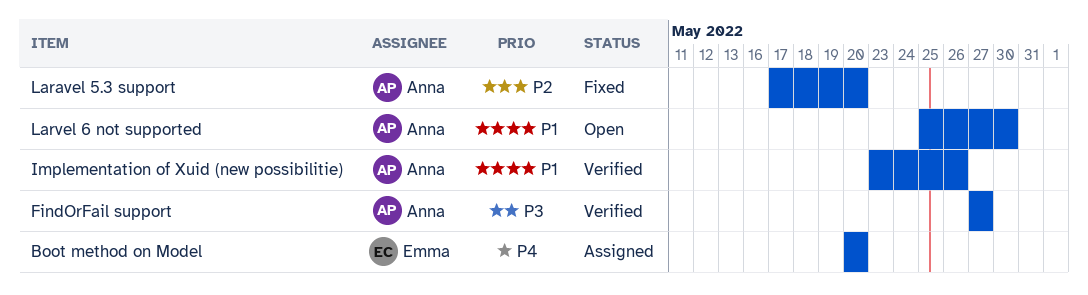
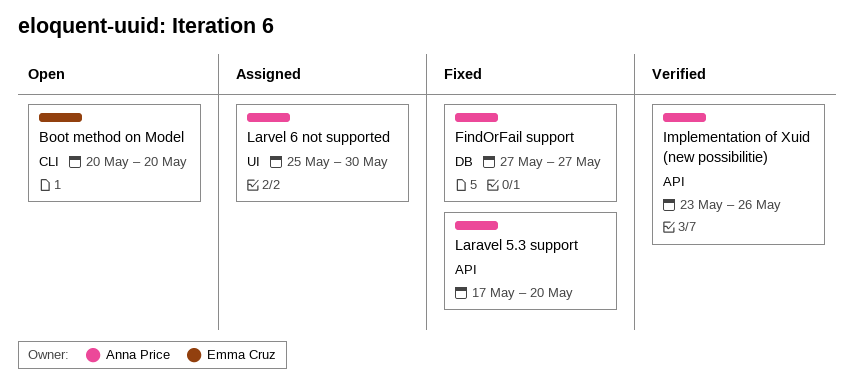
Boot method on Model, status: Assigned -> Open
FindOrFail support, status: Verified -> Fixed
Larvel 6 not supported, status: Open -> Assigned

